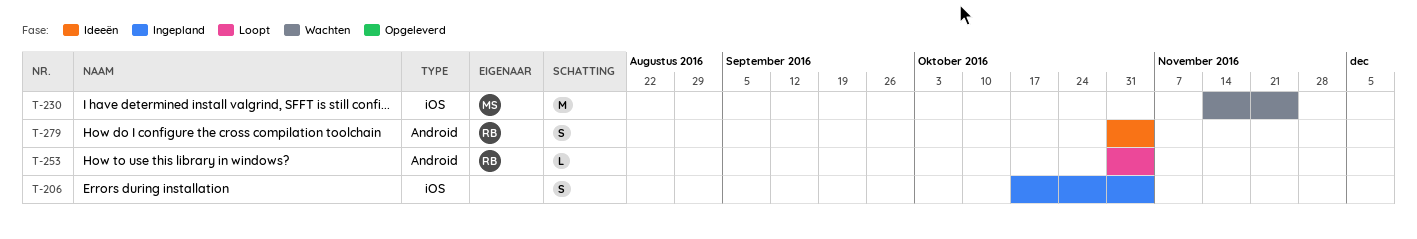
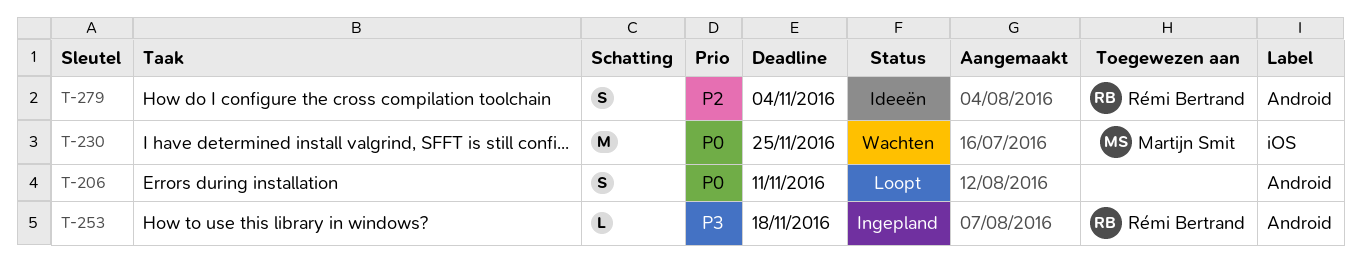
T-206, status: Ingepland -> Loopt
T-206, label: iOS -> Android
T-206, due: Nov 4 -> Nov 11
T-253, status: Loopt -> Ingepland
T-253, due: Nov 4 -> Nov 18

